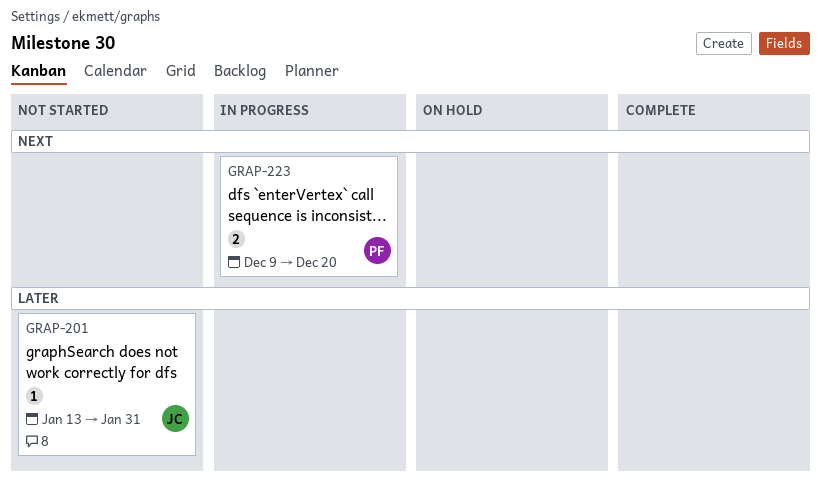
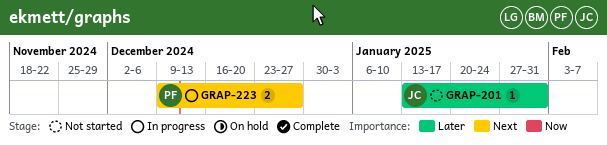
GRAP-223, due: Dec 20 -> Dec 27

